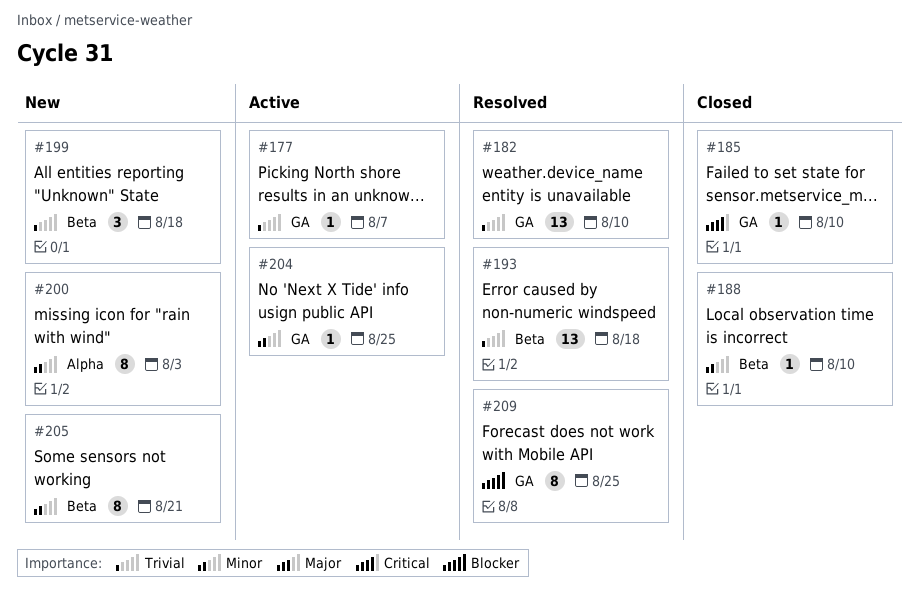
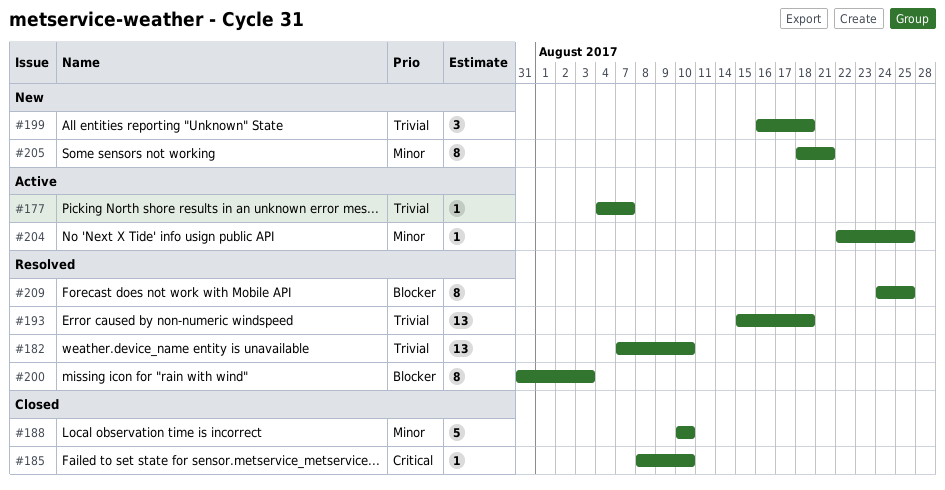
#188, estimate: 1 -> 5
#200, status: New -> Resolved
#200, priority: Minor -> Blocker

